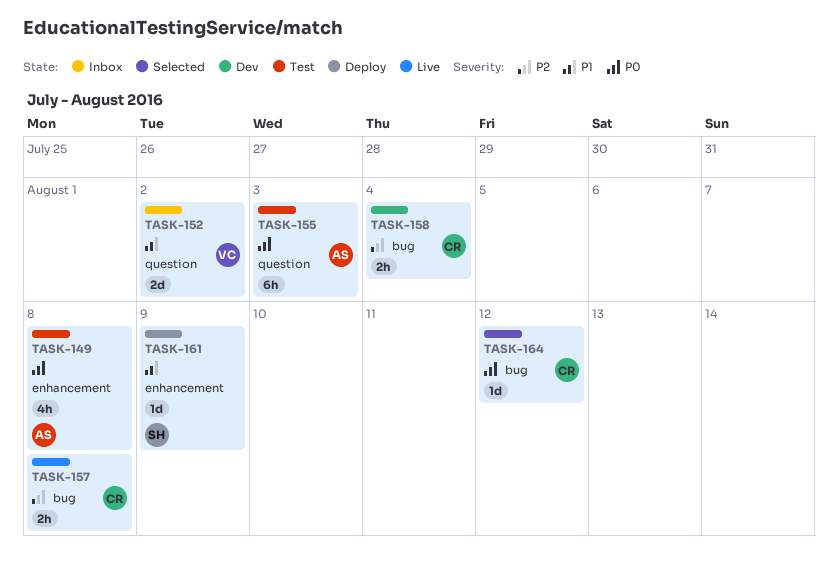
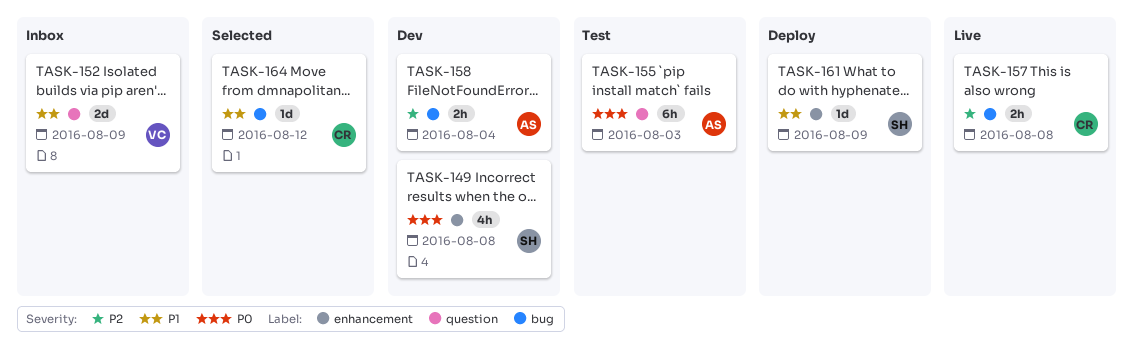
TASK-149, status: Test -> Dev
TASK-149, owner: AS -> SH
TASK-152, due: Aug 2 -> Aug 9
TASK-158, owner: CR -> AS
TASK-164, priority: P0 -> P1

